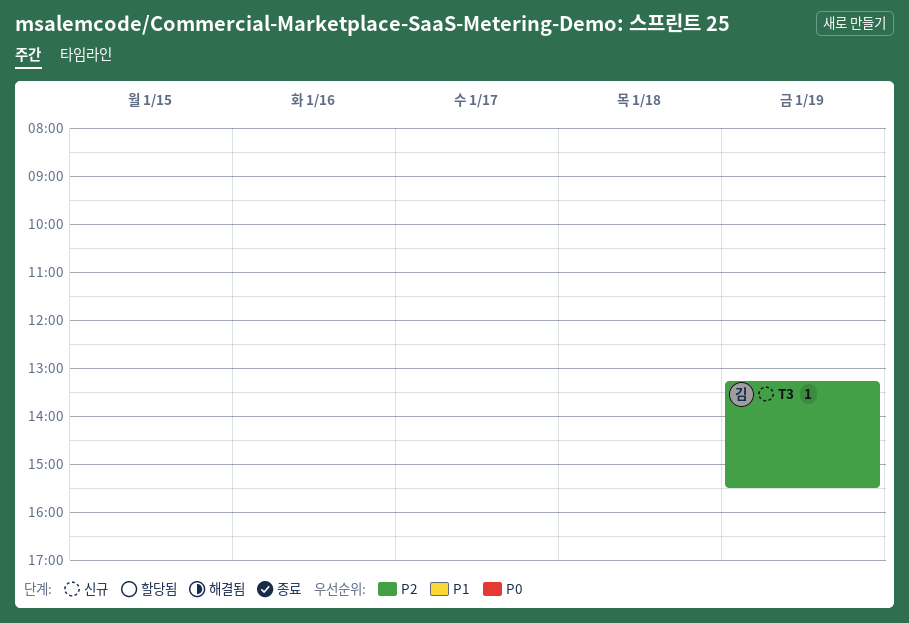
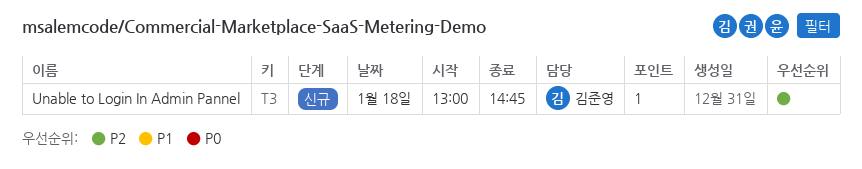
T3, day: Jan 19 -> Jan 18
T3, begins: 13:15 -> 13:00
T3, ends: 15:30 -> 14:45

